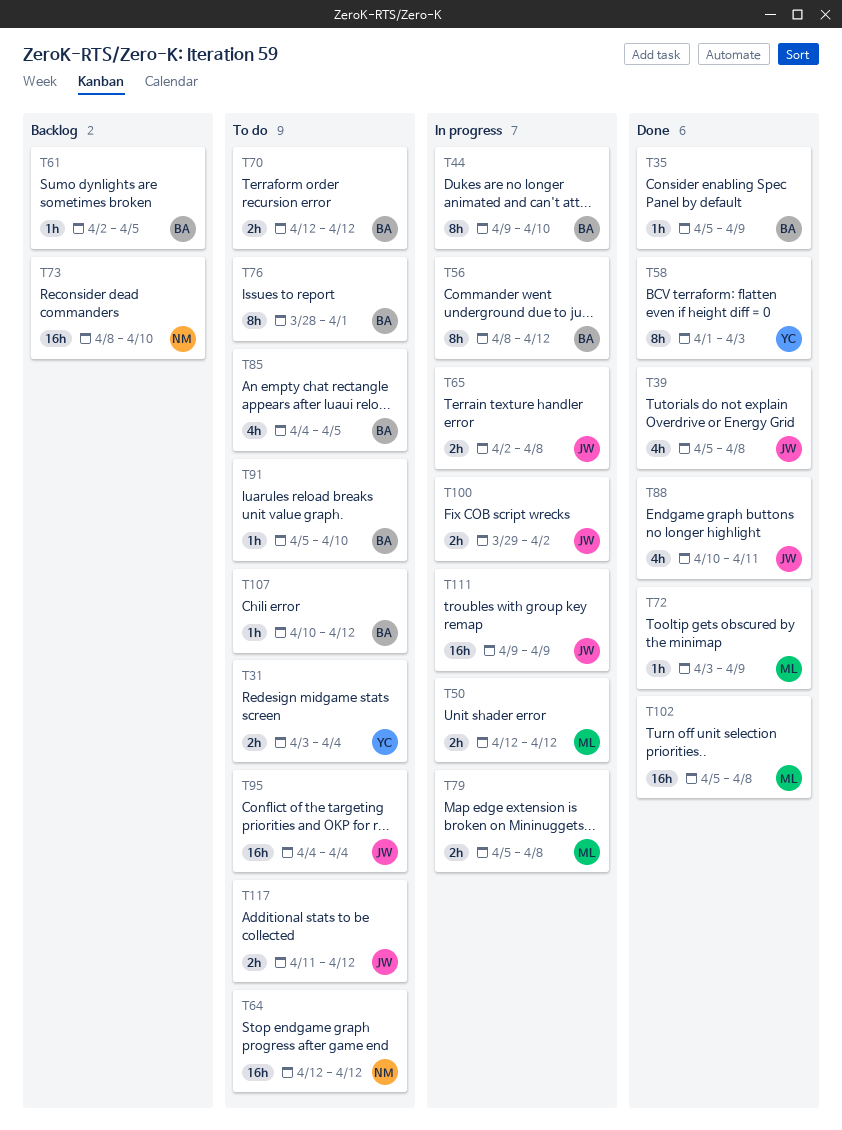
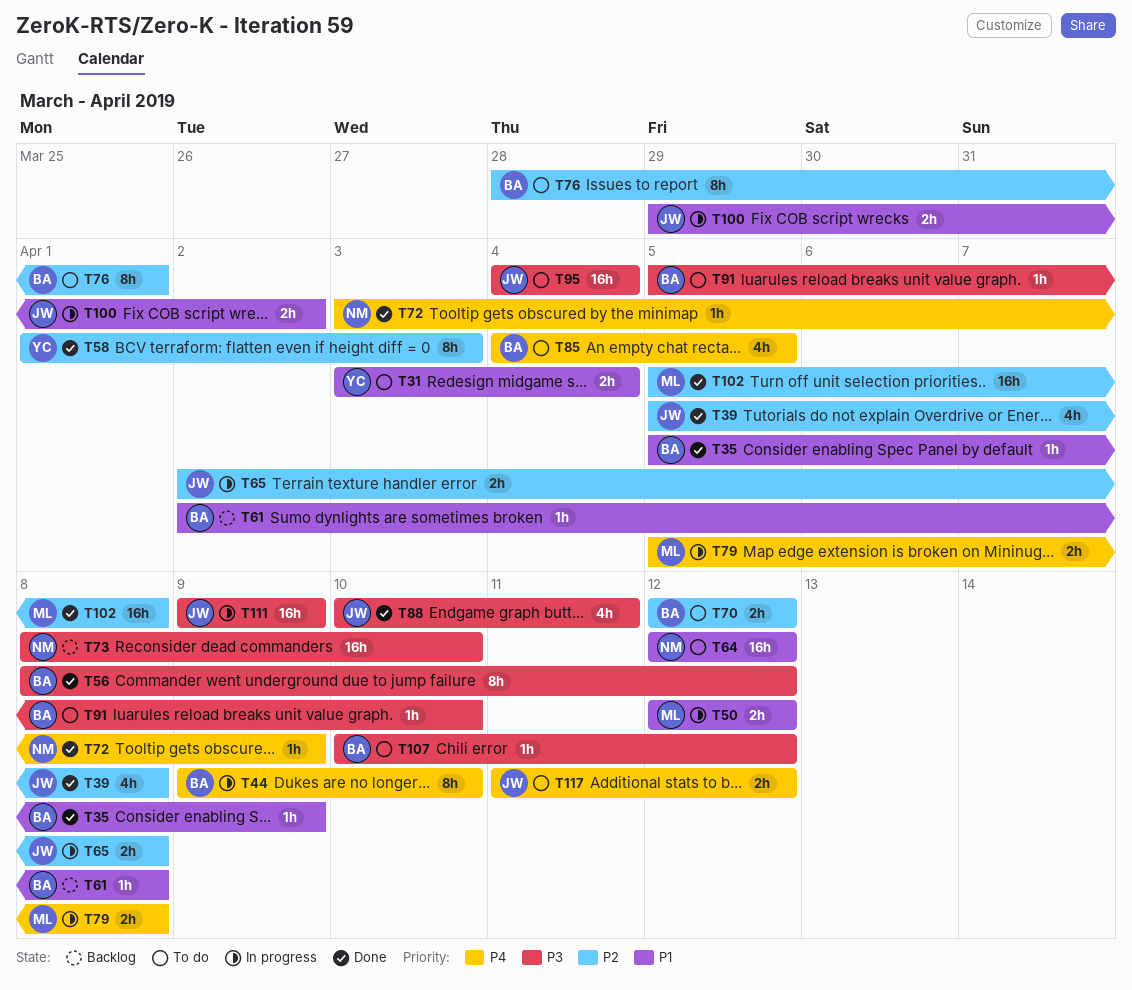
T56, status: In progress -> Done
T61, due: Apr 5 -> Apr 8
T72, owner: ML -> NM

